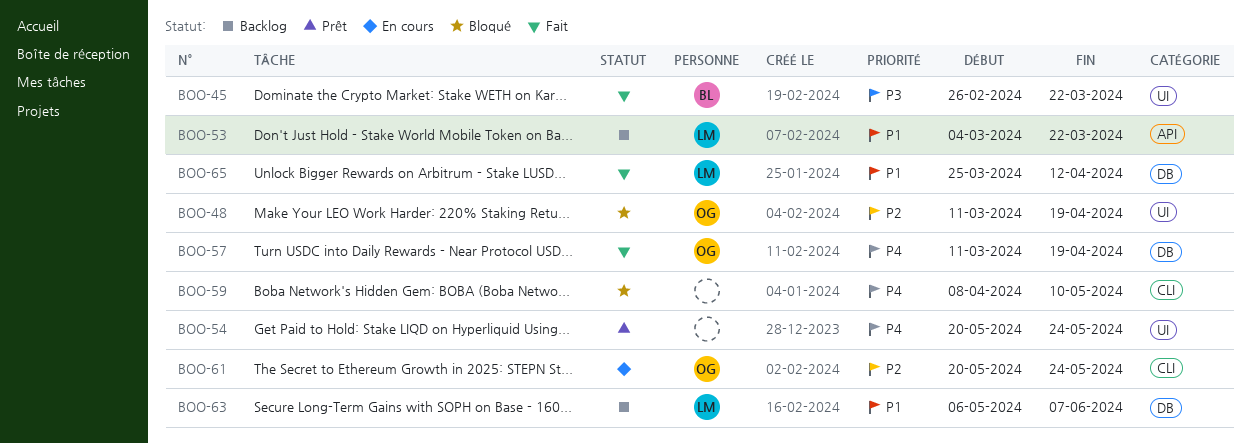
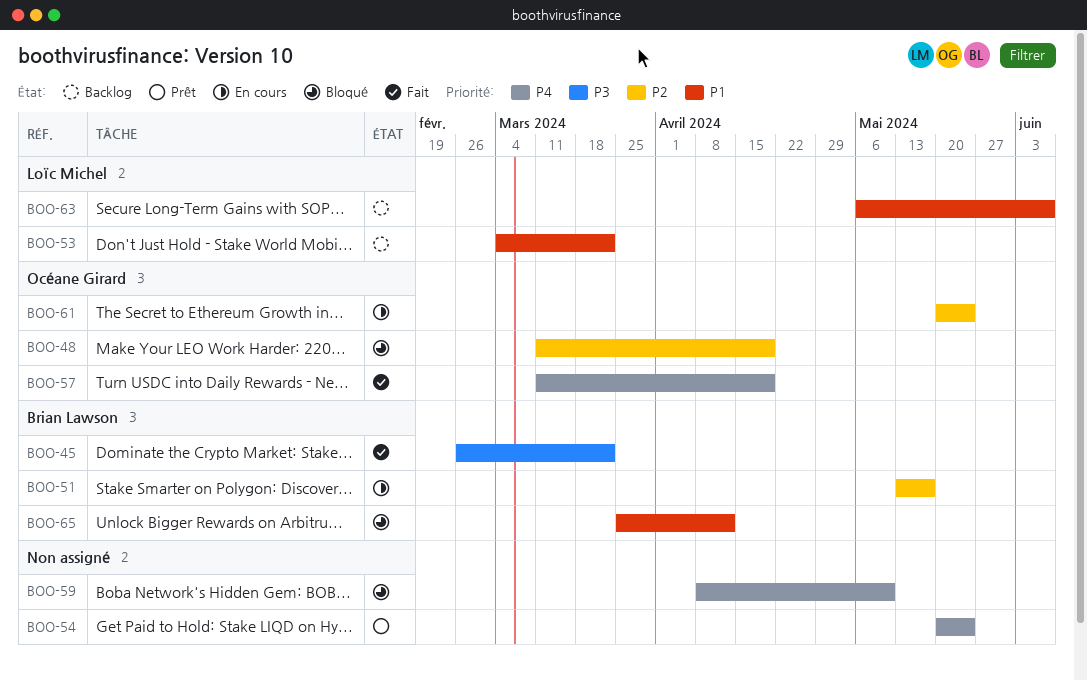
BOO-51: none -> present
BOO-65, status: Fait -> Bloqué
BOO-65, owner: Loïc Michel -> Brian Lawson

